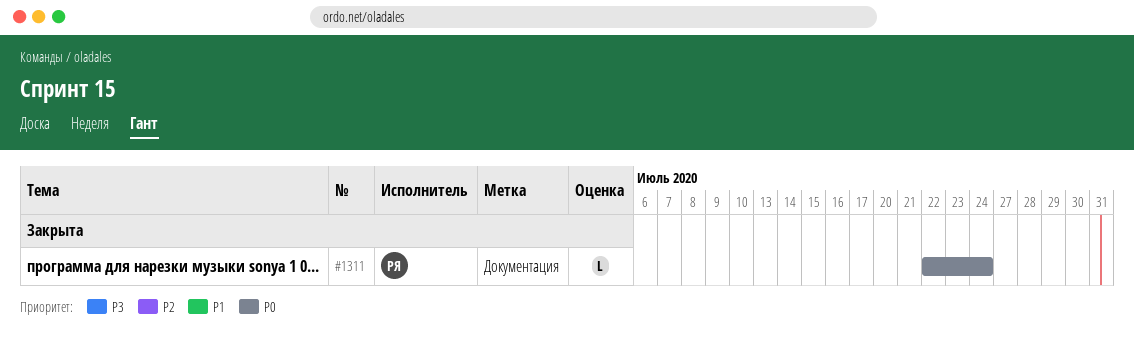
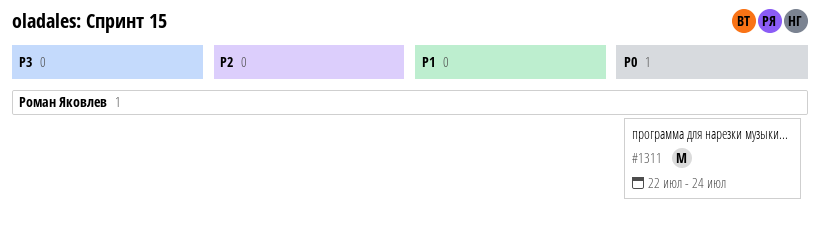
#1311, estimate: L -> M

